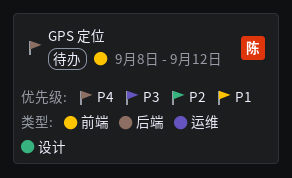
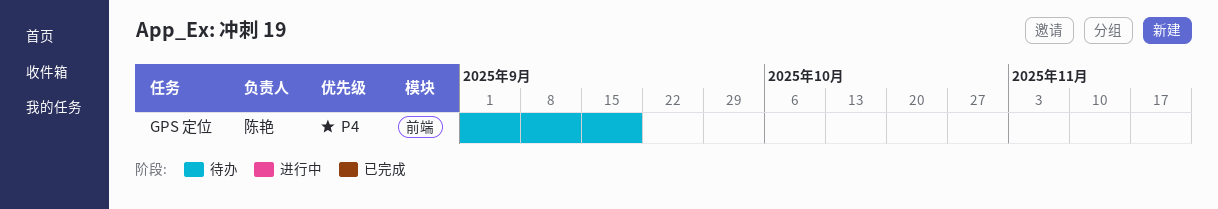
GPS 定位, start: Sep 8 -> Sep 1
GPS 定位, due: Sep 12 -> Sep 19

